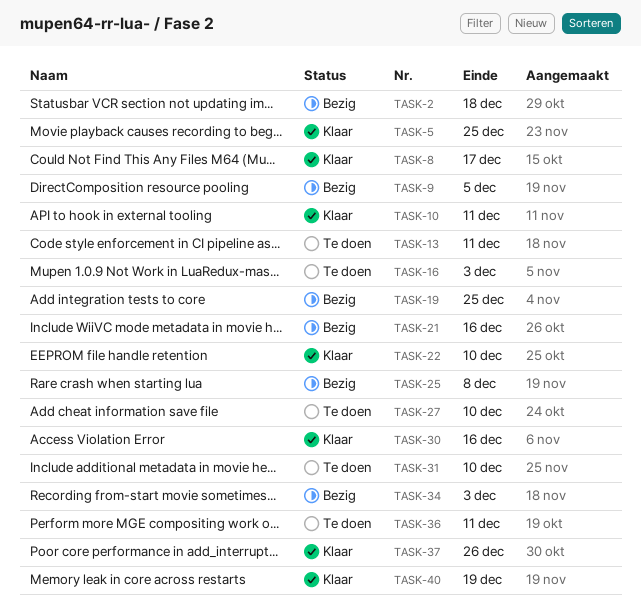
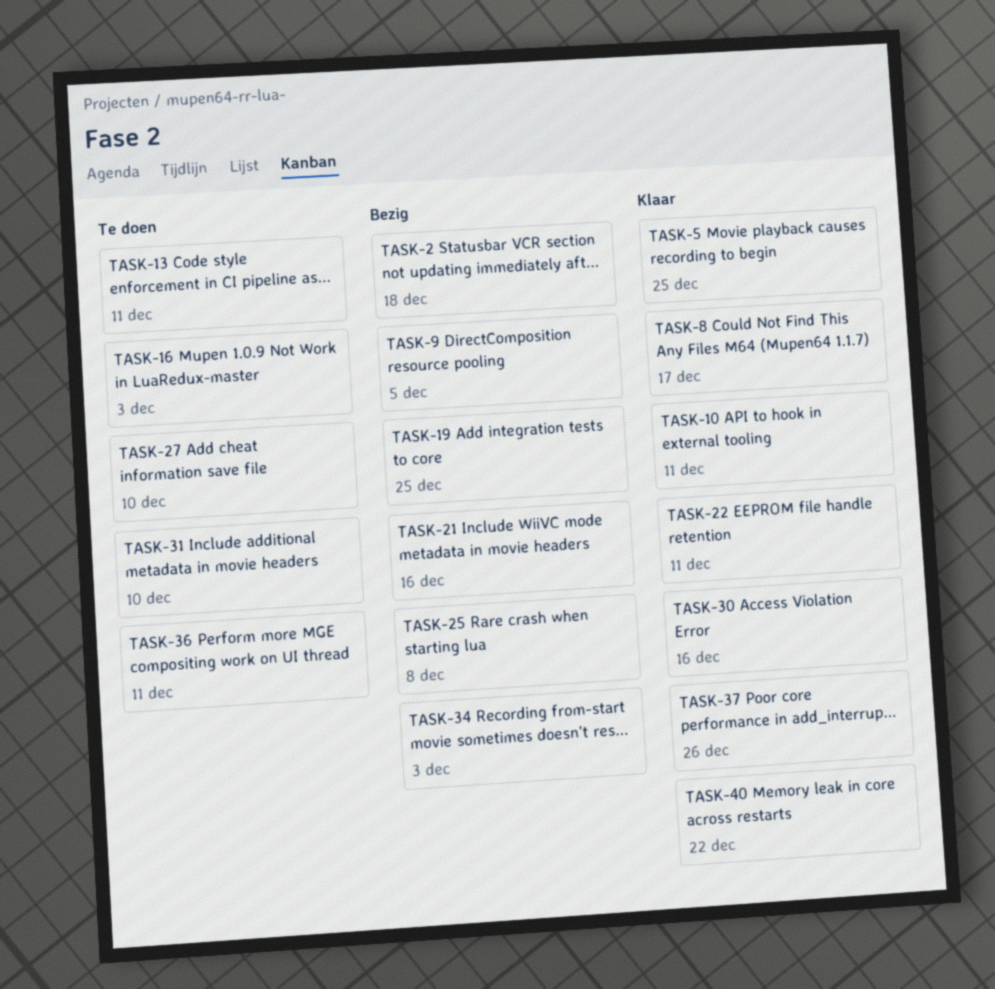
TASK-22, due: Dec 10 -> Dec 11
TASK-40, due: Dec 19 -> Dec 22

